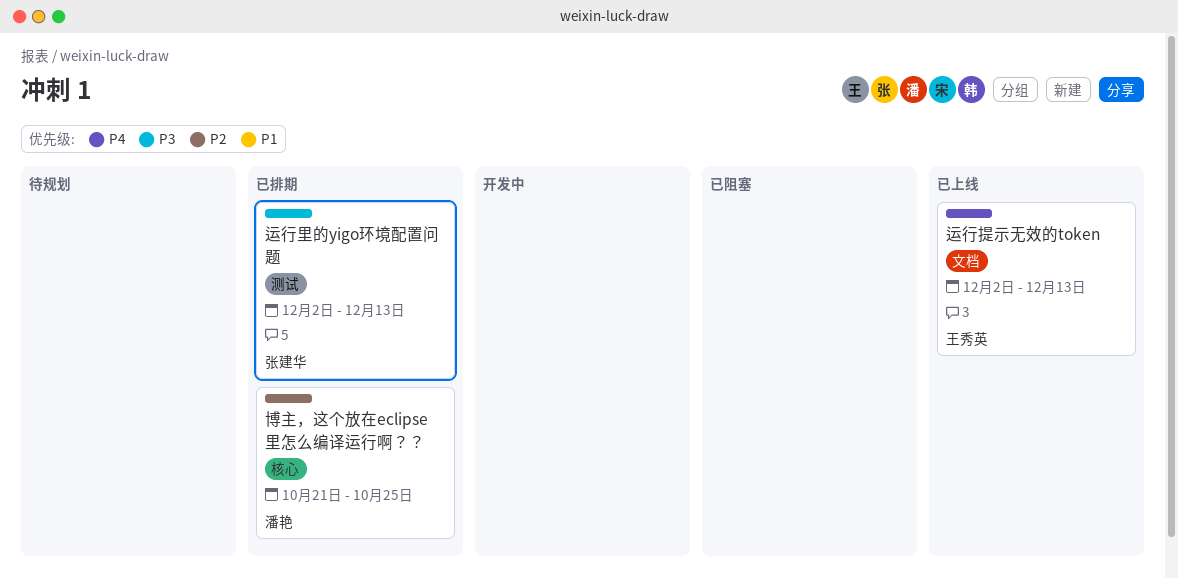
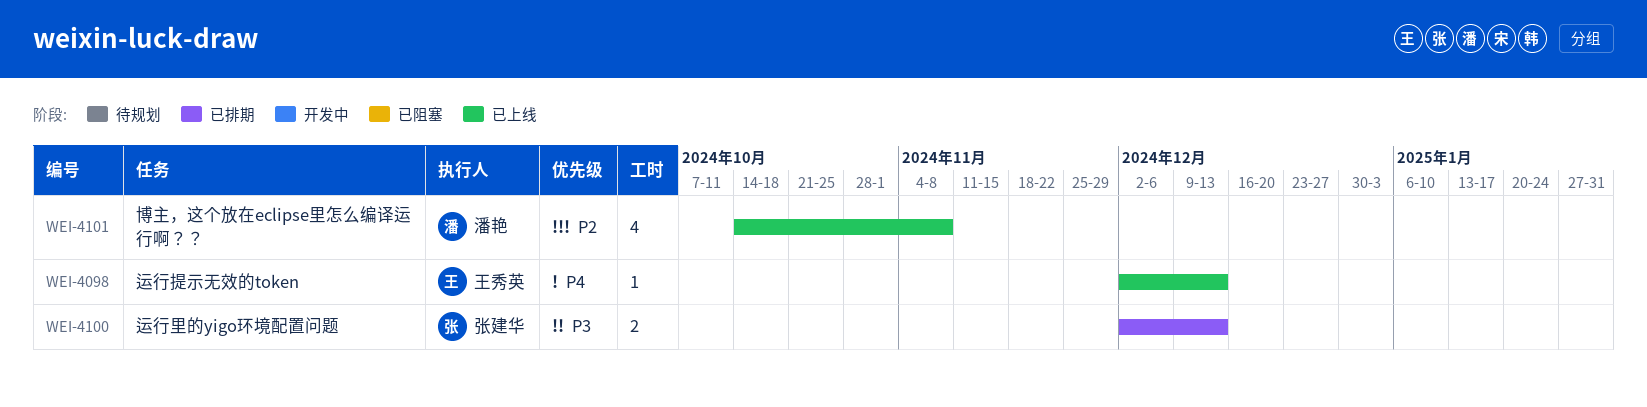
博主，这个放在eclipse里怎么编译运行啊？？, status: 已排期 -> 已上线
博主，这个放在eclipse里怎么编译运行啊？？, start: Oct 21 -> Oct 14
博主，这个放在eclipse里怎么编译运行啊？？, due: Oct 25 -> Nov 8

